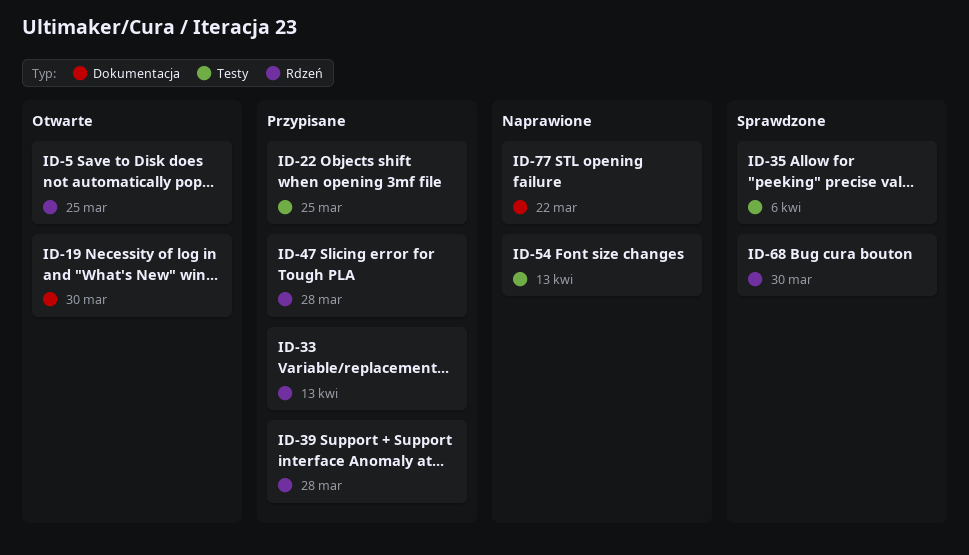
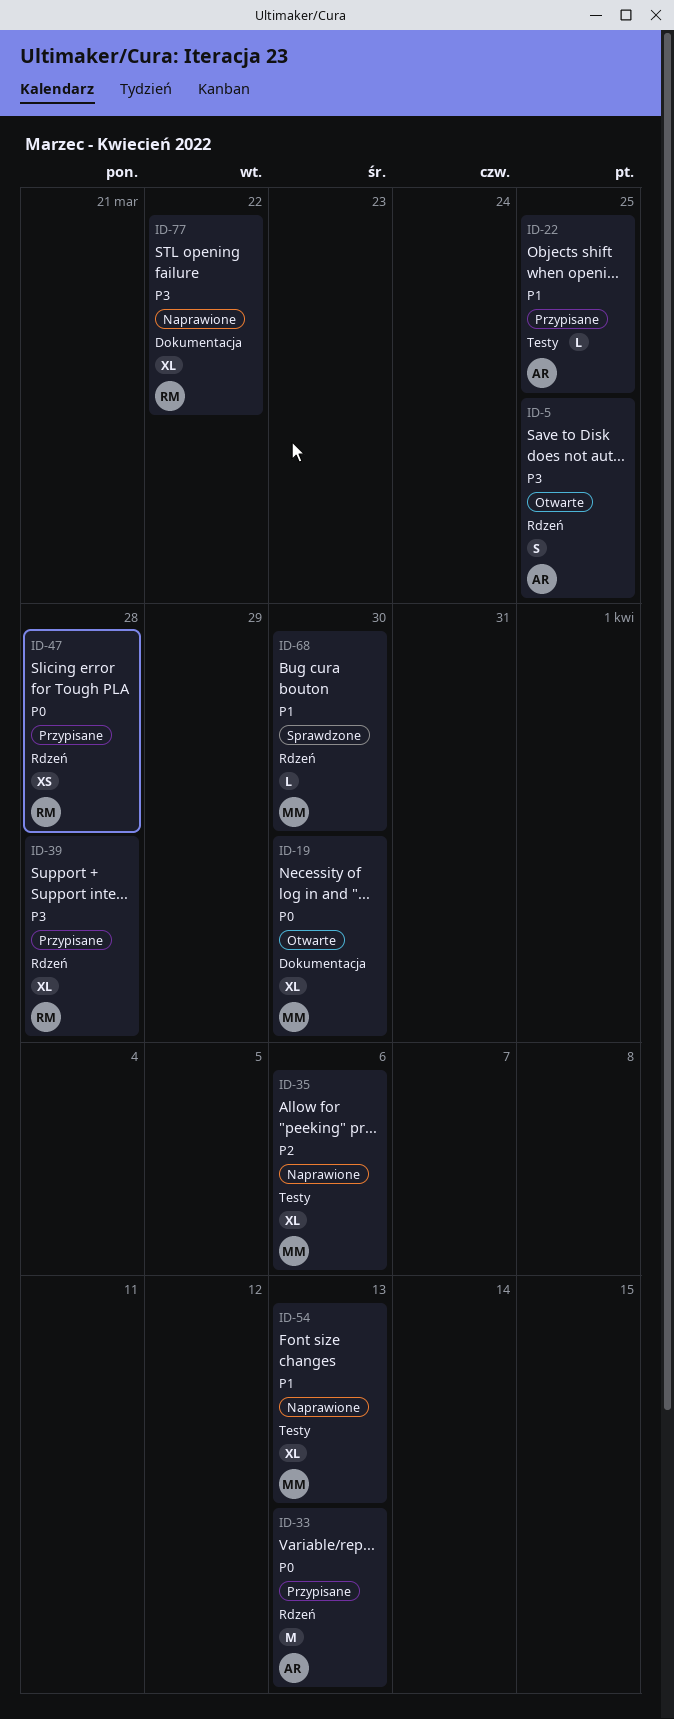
ID-35, status: Sprawdzone -> Naprawione

